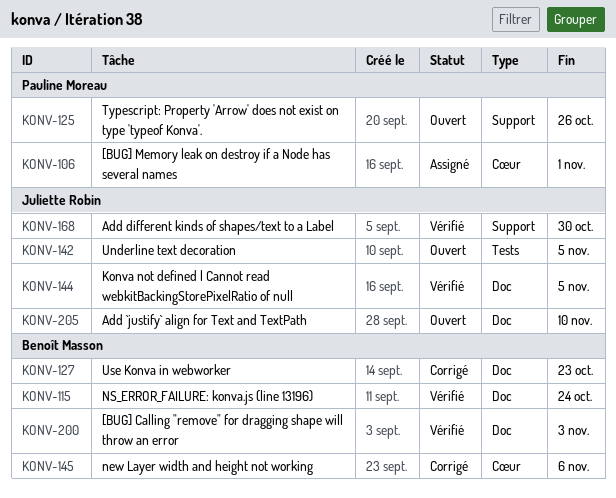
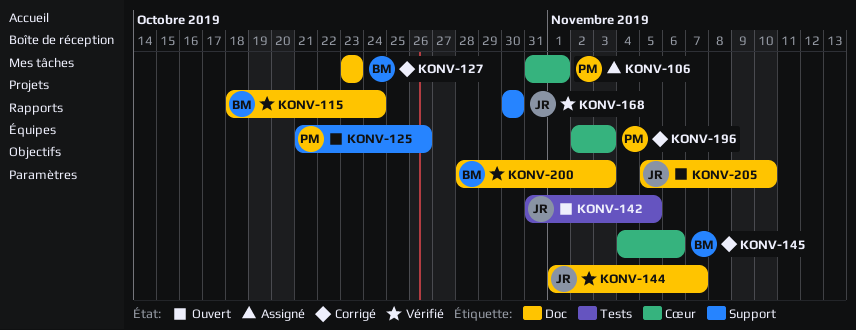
KONV-144, due: Nov 5 -> Nov 7
KONV-196: none -> present

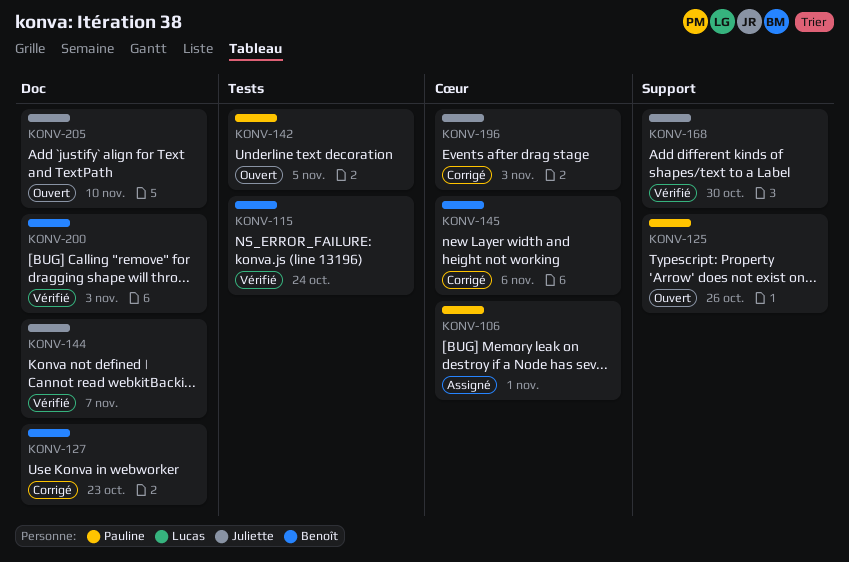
KONV-115, label: Doc -> Tests
KONV-142, owner: Juliette -> Pauline
KONV-196, owner: Pauline -> Juliette

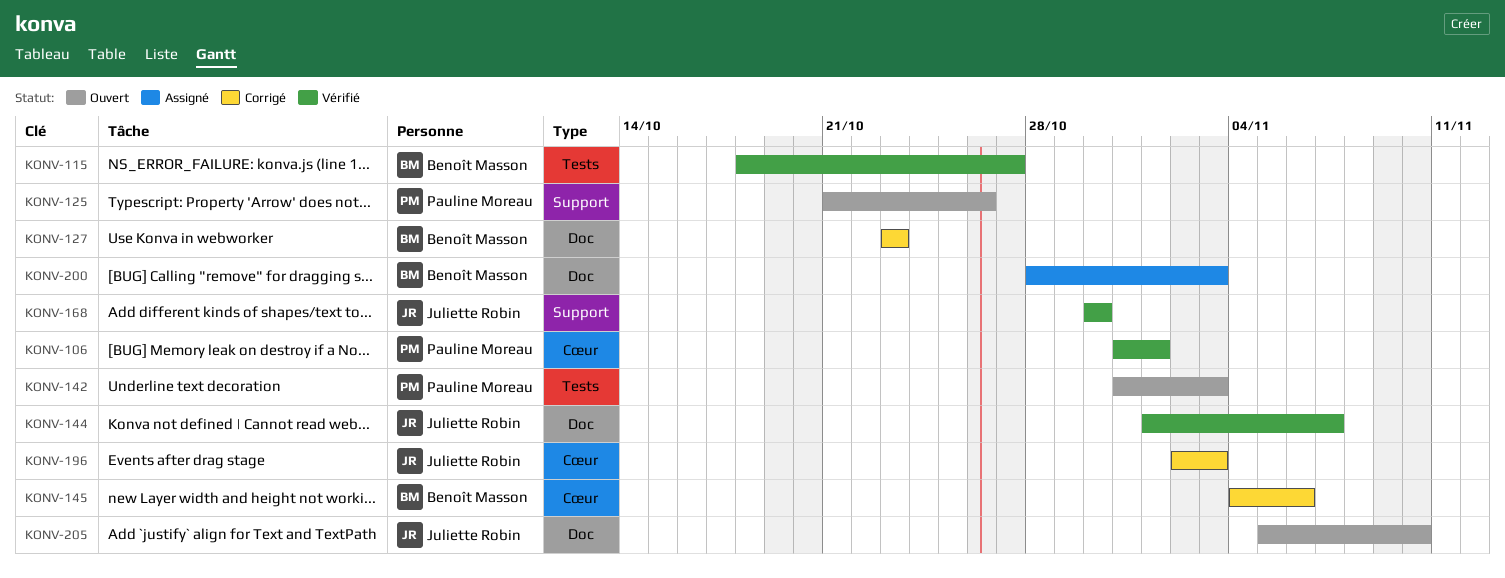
KONV-106, status: Assigné -> Vérifié
KONV-115, due: Oct 24 -> Oct 27
KONV-142, due: Nov 5 -> Nov 3
KONV-200, status: Vérifié -> Assigné

